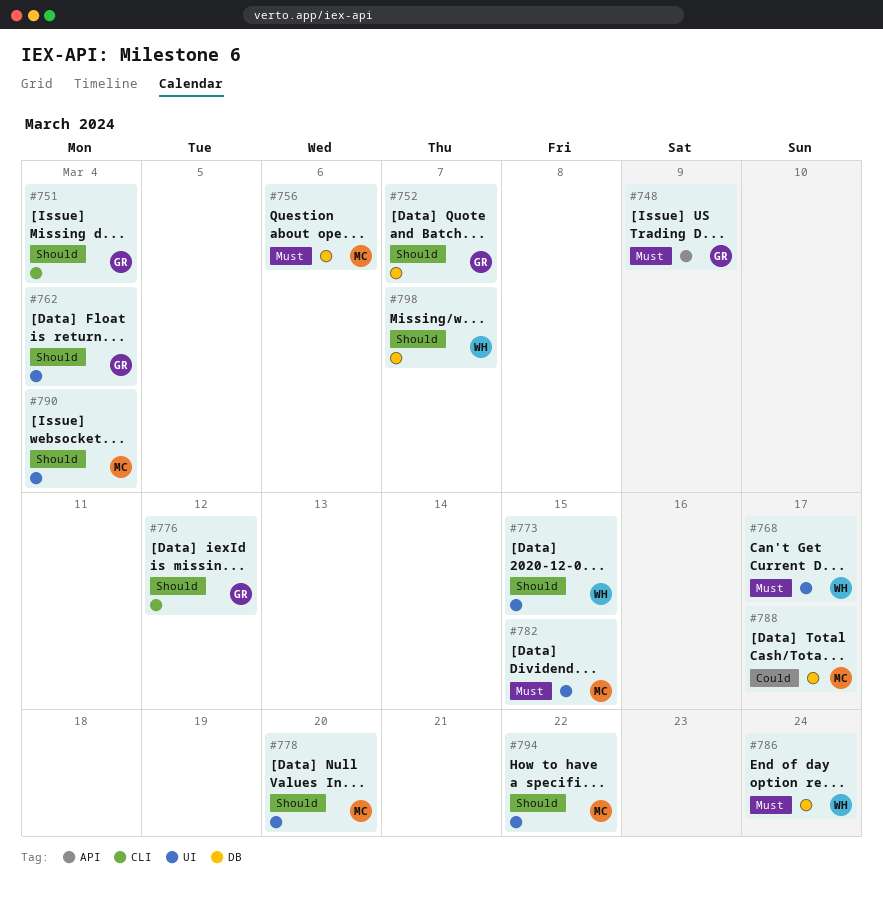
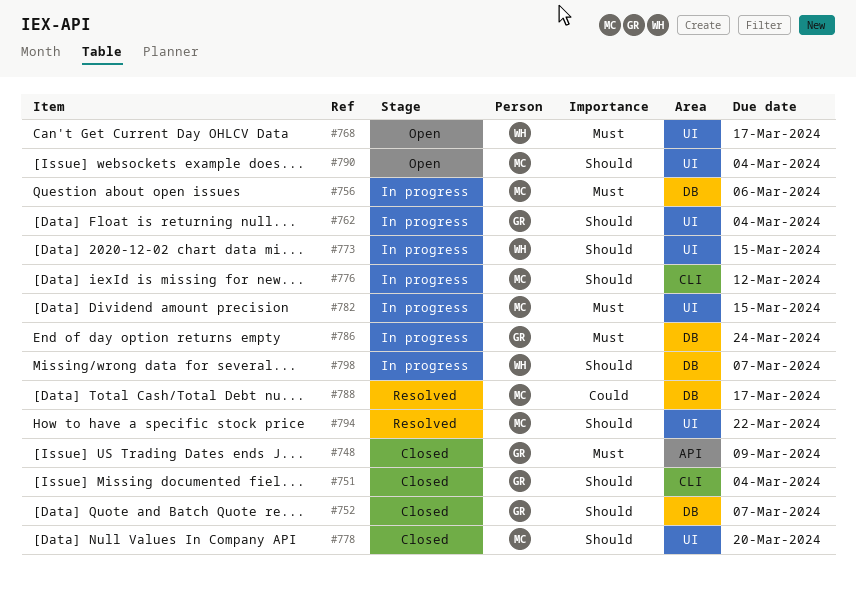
#776, owner: GR -> MC
#786, owner: WH -> GR

